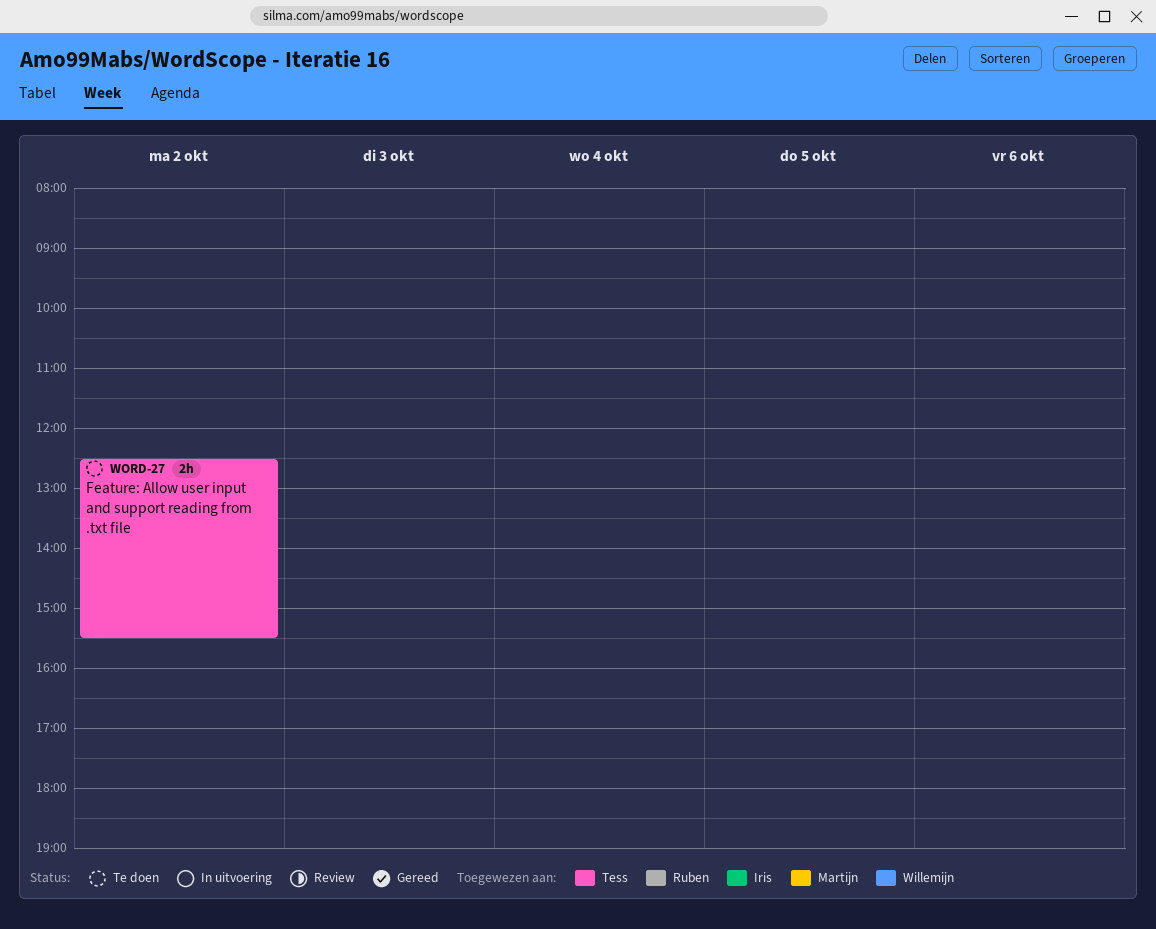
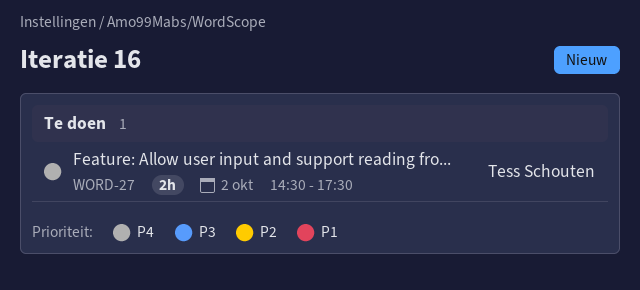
WORD-27, begins: 12:30 -> 14:30
WORD-27, ends: 15:30 -> 17:30

